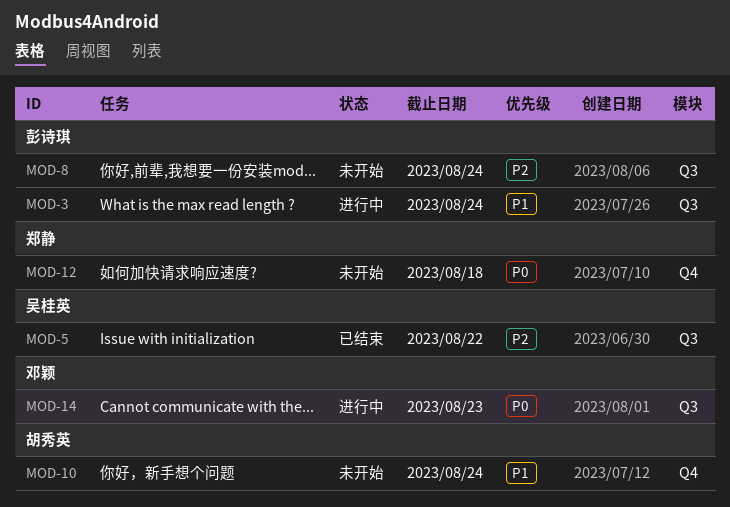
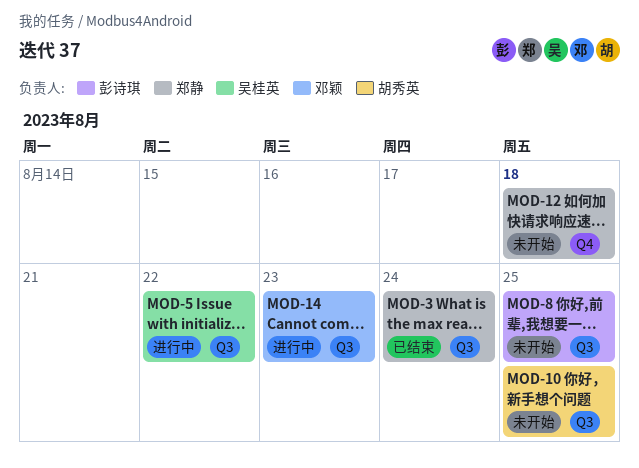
MOD-3, status: 进行中 -> 已结束
MOD-3, owner: 彭诗琪 -> 郑静
MOD-5, status: 已结束 -> 进行中
MOD-8, due: Aug 24 -> Aug 25
MOD-10, label: Q4 -> Q3
MOD-10, due: Aug 24 -> Aug 25

